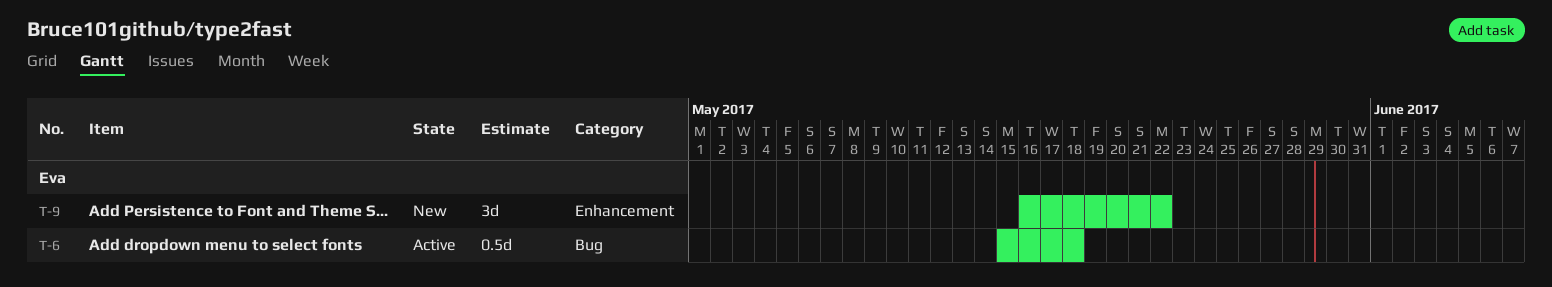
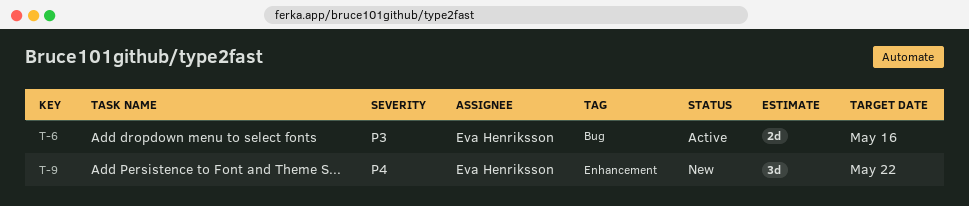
T-6, estimate: 0.5d -> 2d
T-6, due: May 18 -> May 16

